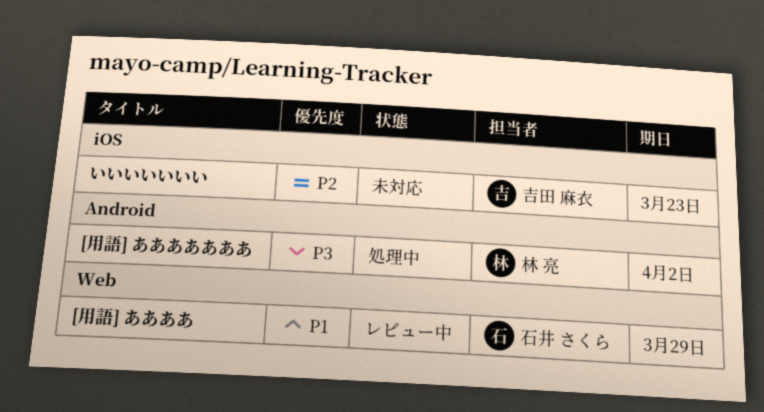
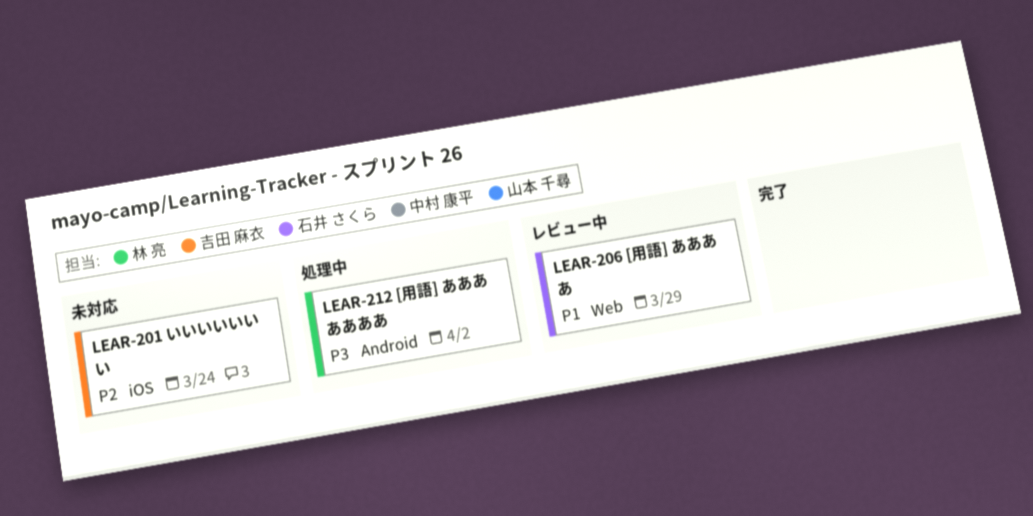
いいいいいいい, due: Mar 23 -> Mar 24

